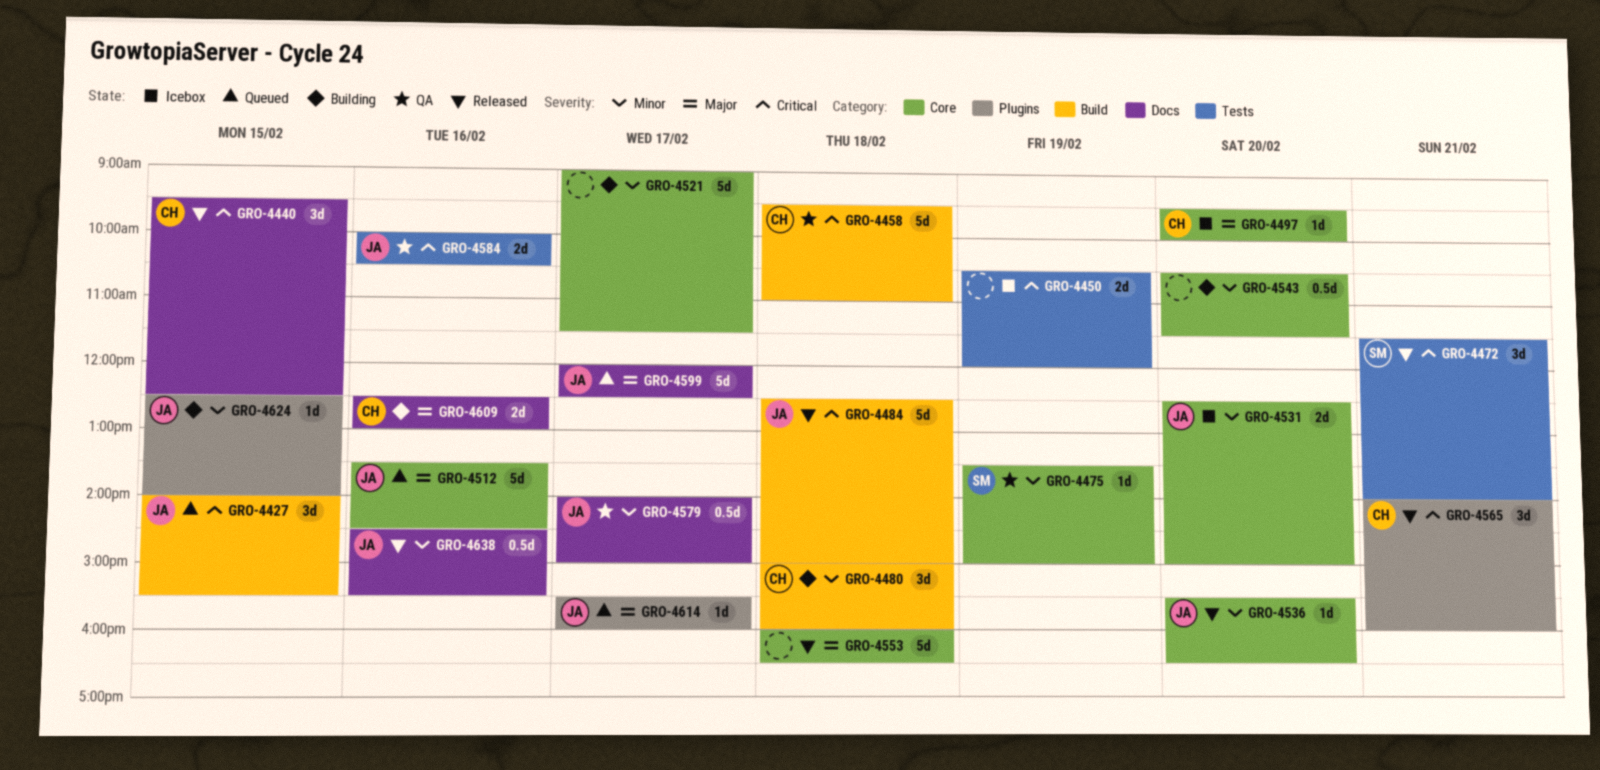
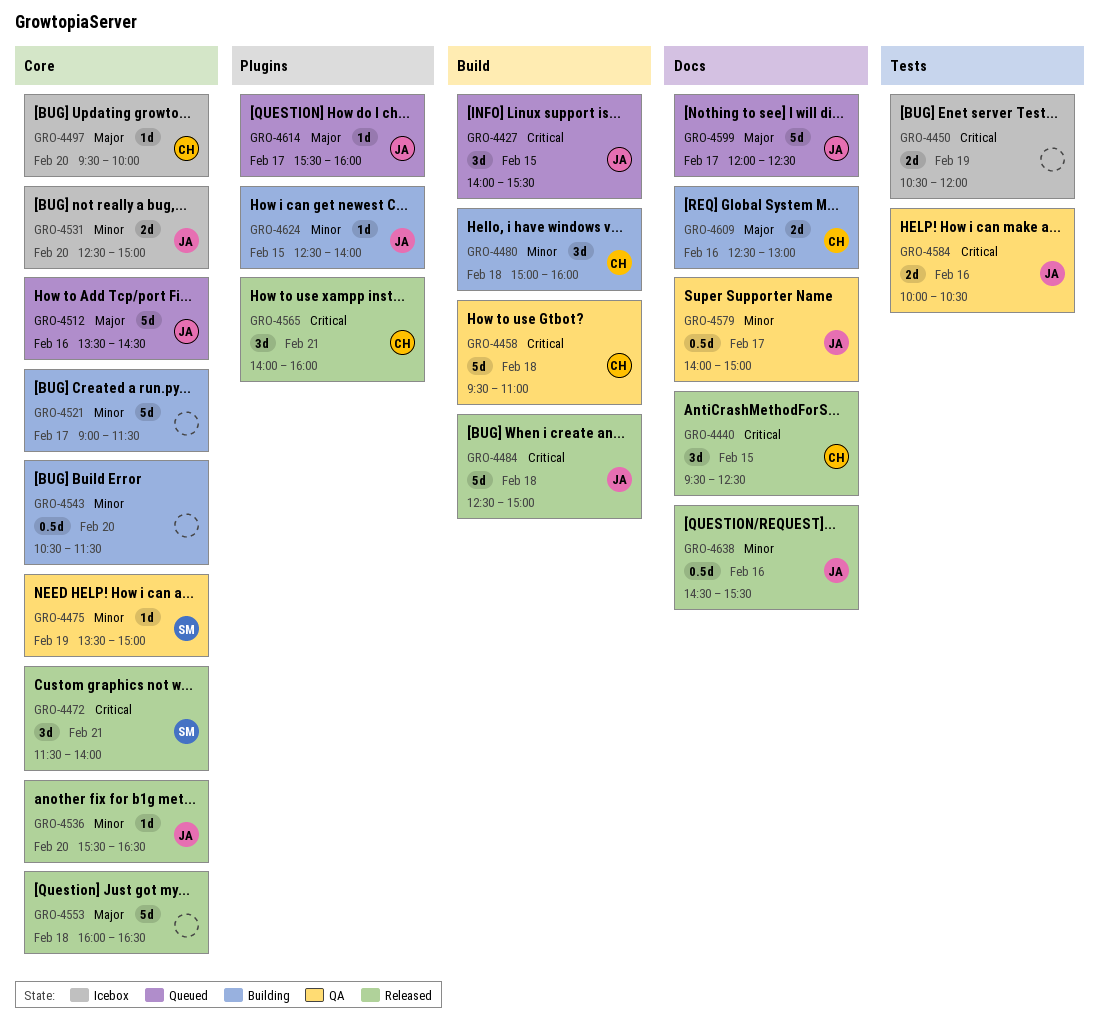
GRO-4472, label: Tests -> Core

